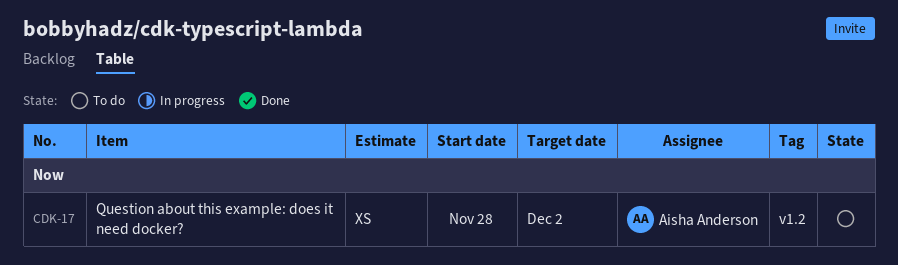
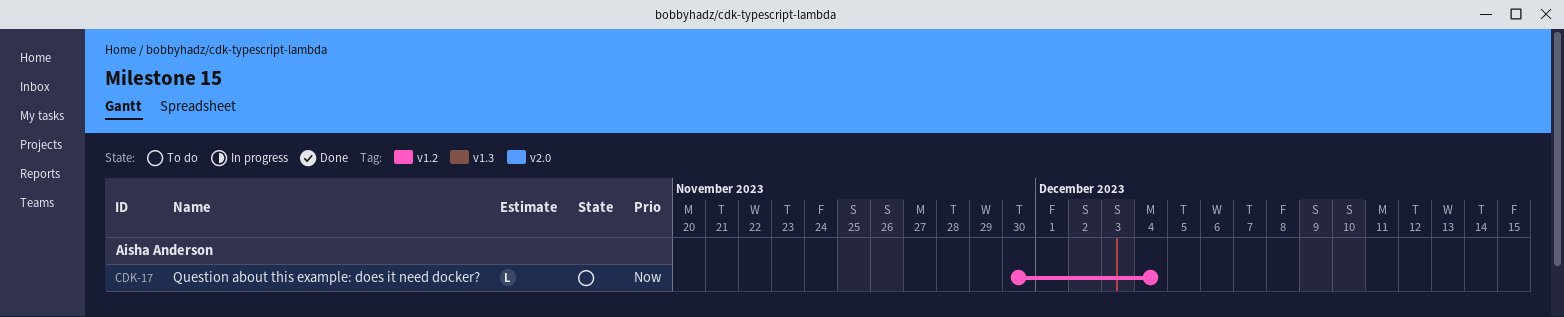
CDK-17, estimate: XS -> L
CDK-17, start: Nov 28 -> Nov 30
CDK-17, due: Dec 2 -> Dec 4

